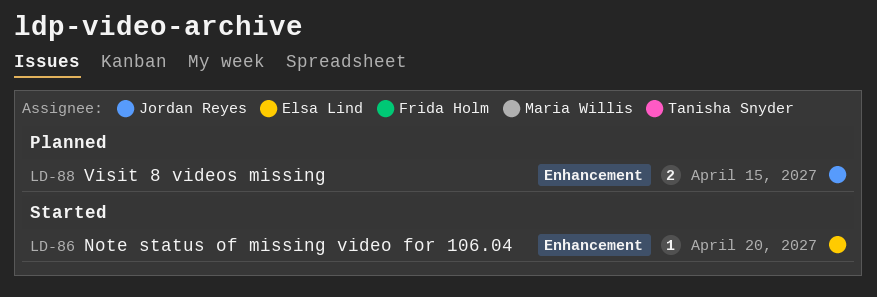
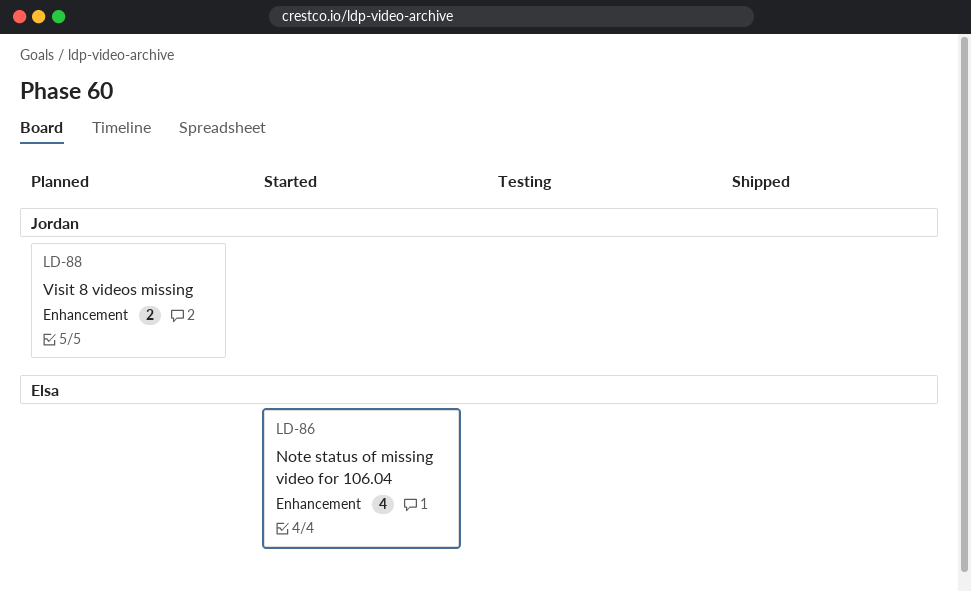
LD-86, estimate: 1 -> 4

